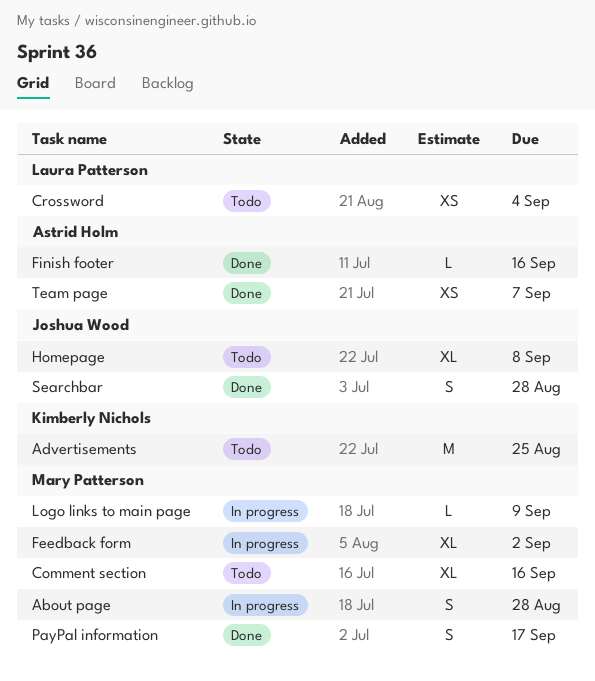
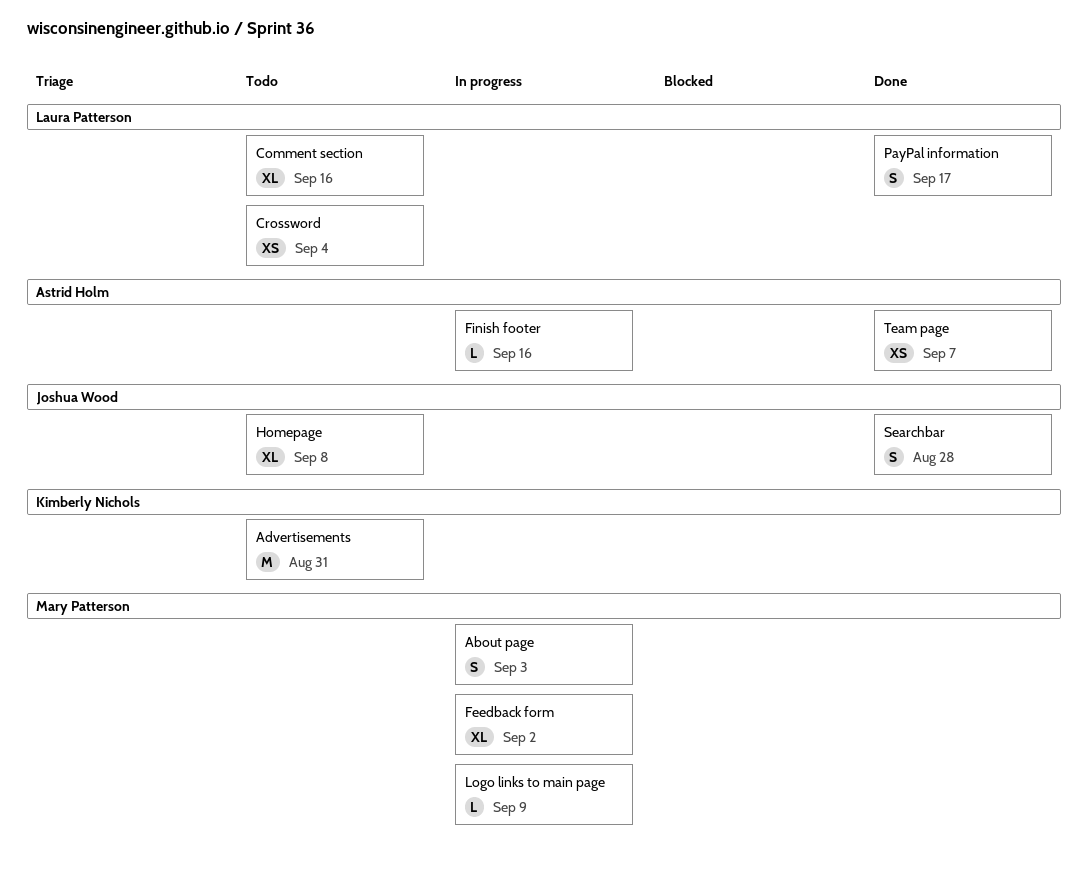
About page, due: Aug 28 -> Sep 3
Advertisements, due: Aug 25 -> Aug 31
Comment section, owner: Mary Patterson -> Laura Patterson
Finish footer, status: Done -> In progress
PayPal information, owner: Mary Patterson -> Laura Patterson

